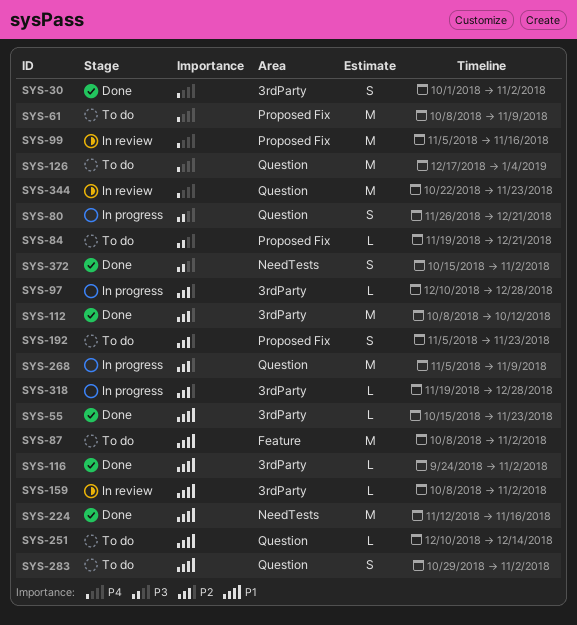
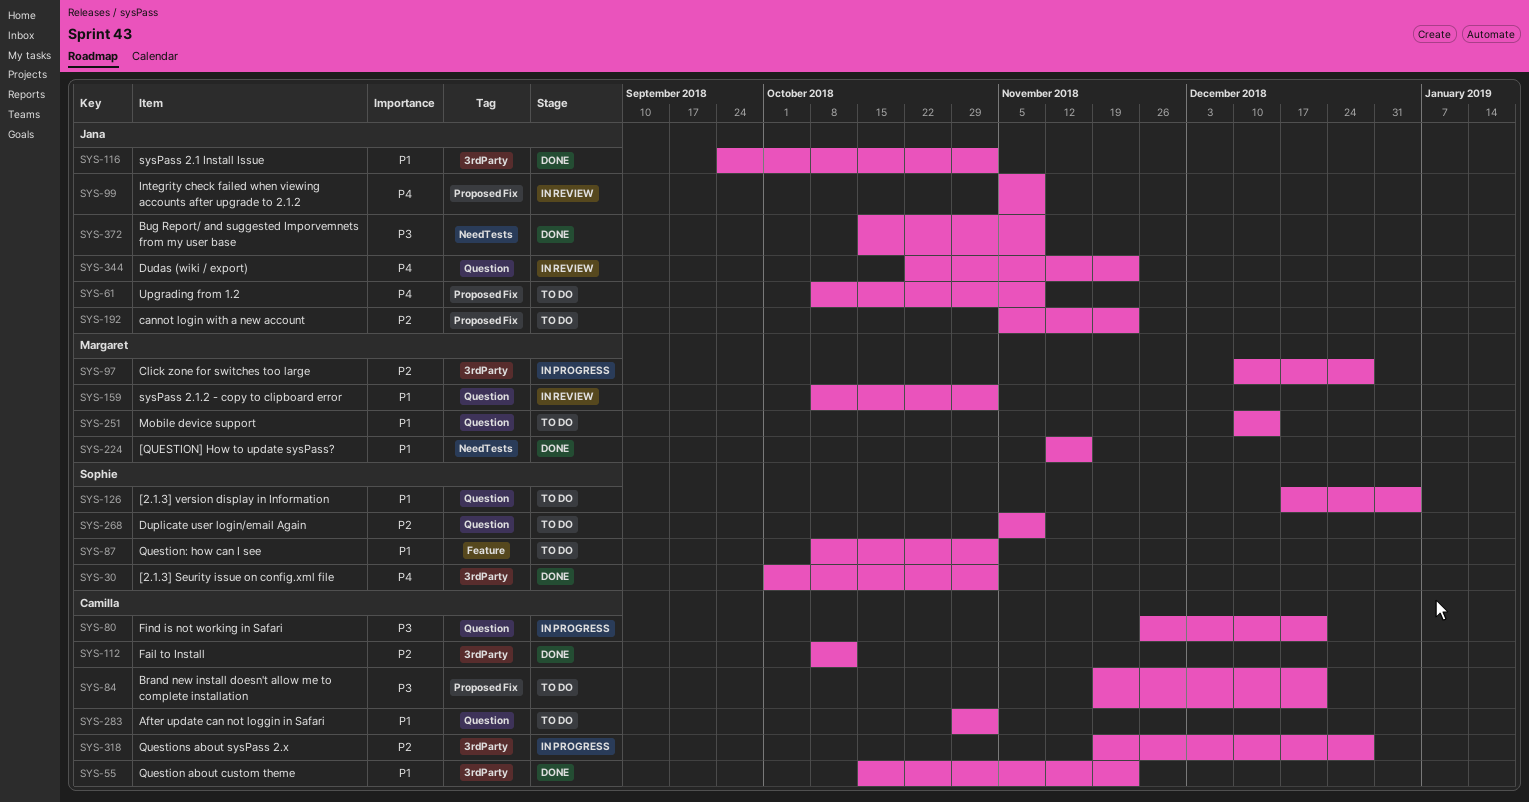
SYS-99, due: Nov 16 -> Nov 9
SYS-126, priority: P4 -> P1
SYS-159, label: 3rdParty -> Question
SYS-268, status: In progress -> To do
SYS-372, due: Nov 2 -> Nov 9

